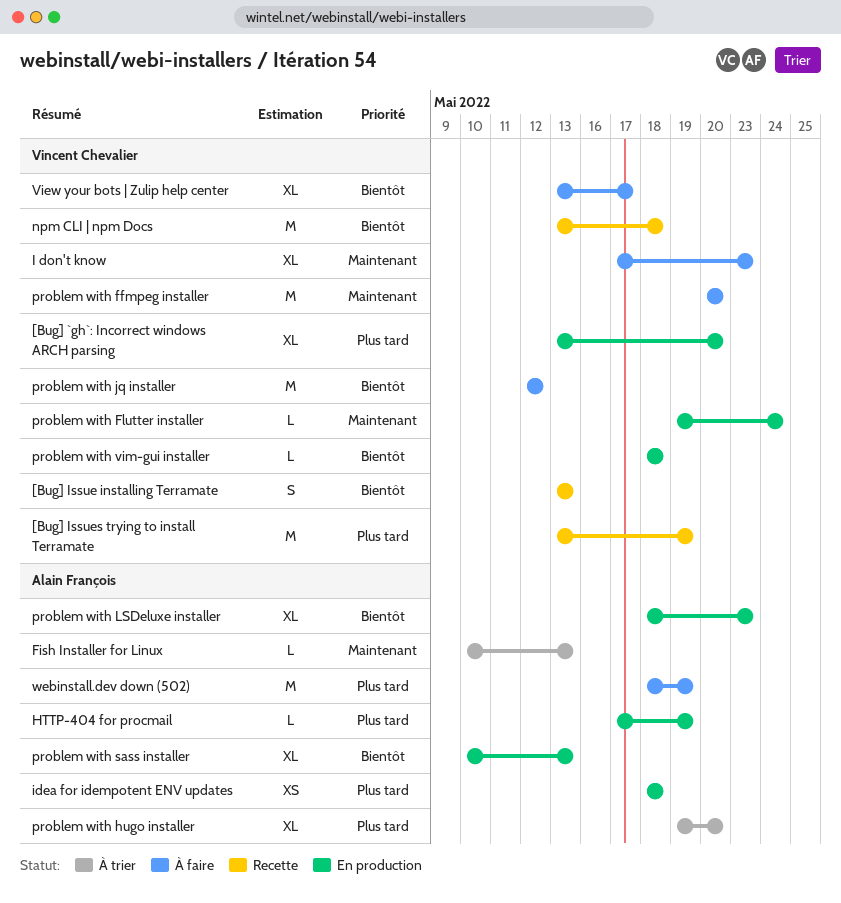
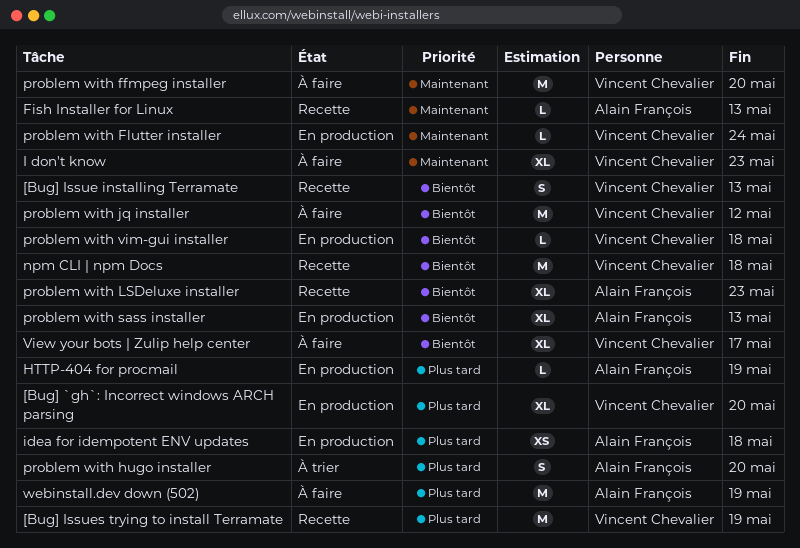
Fish Installer for Linux, status: À trier -> Recette
problem with hugo installer, estimate: XL -> S
problem with LSDeluxe installer, status: En production -> Recette

